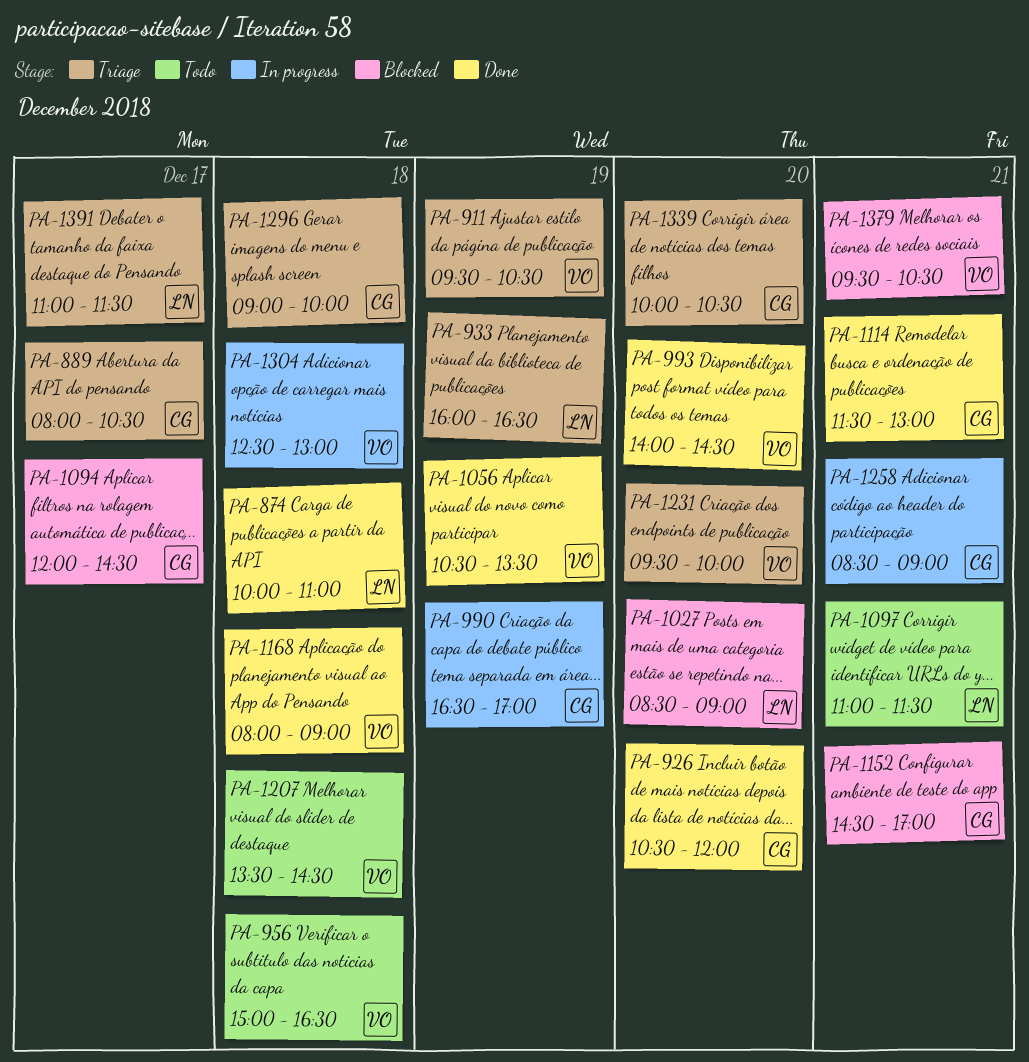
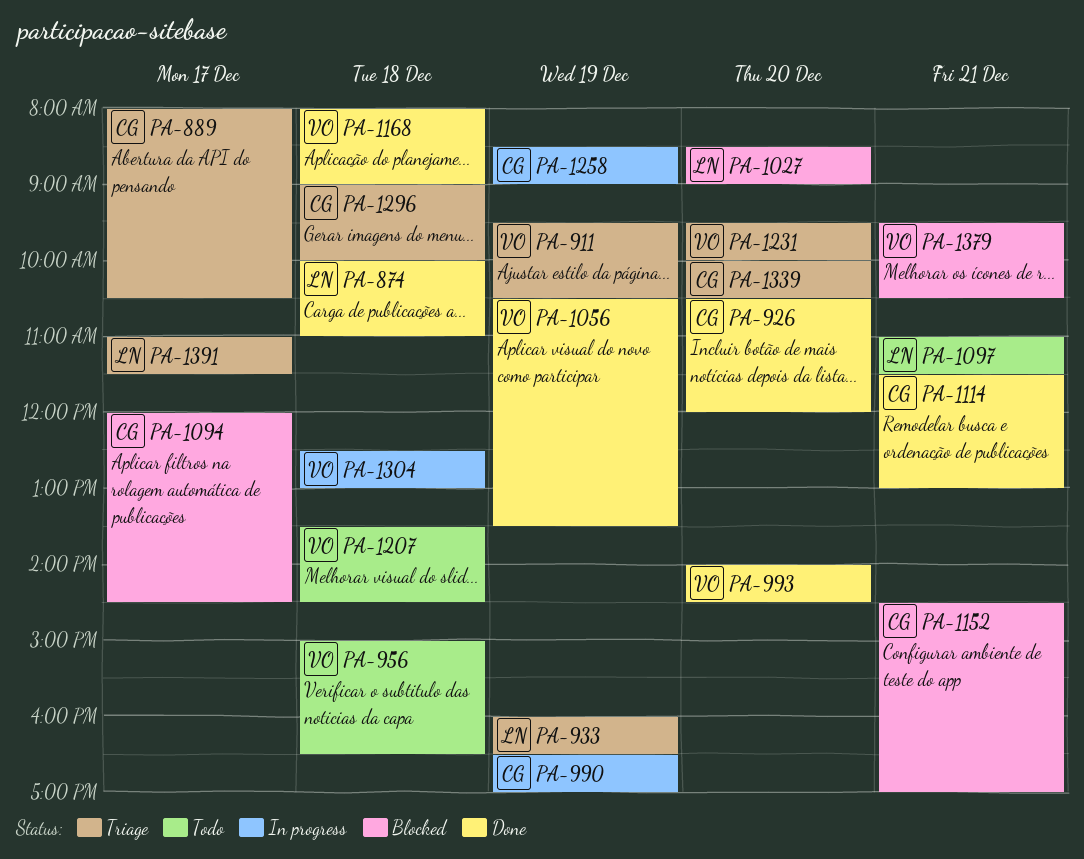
PA-1258, day: Dec 21 -> Dec 19

